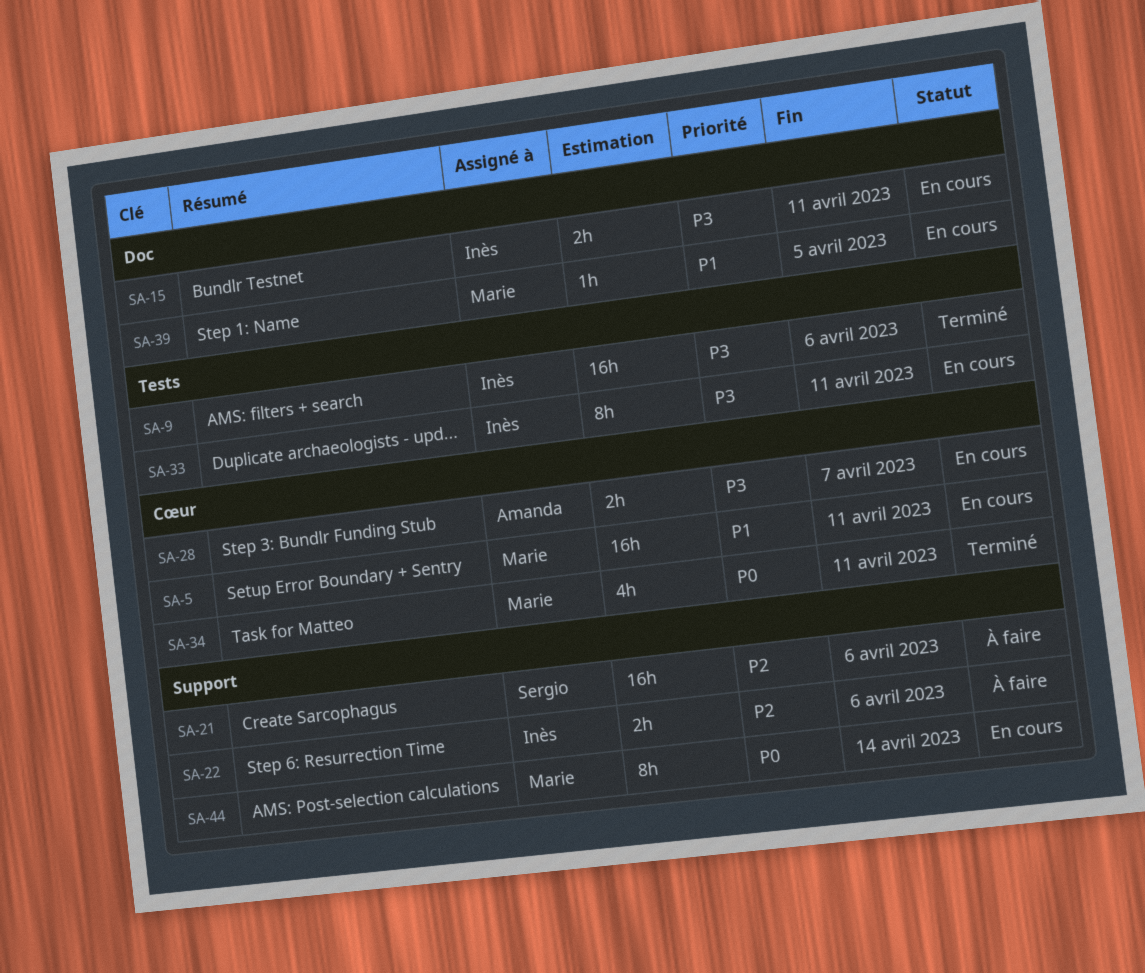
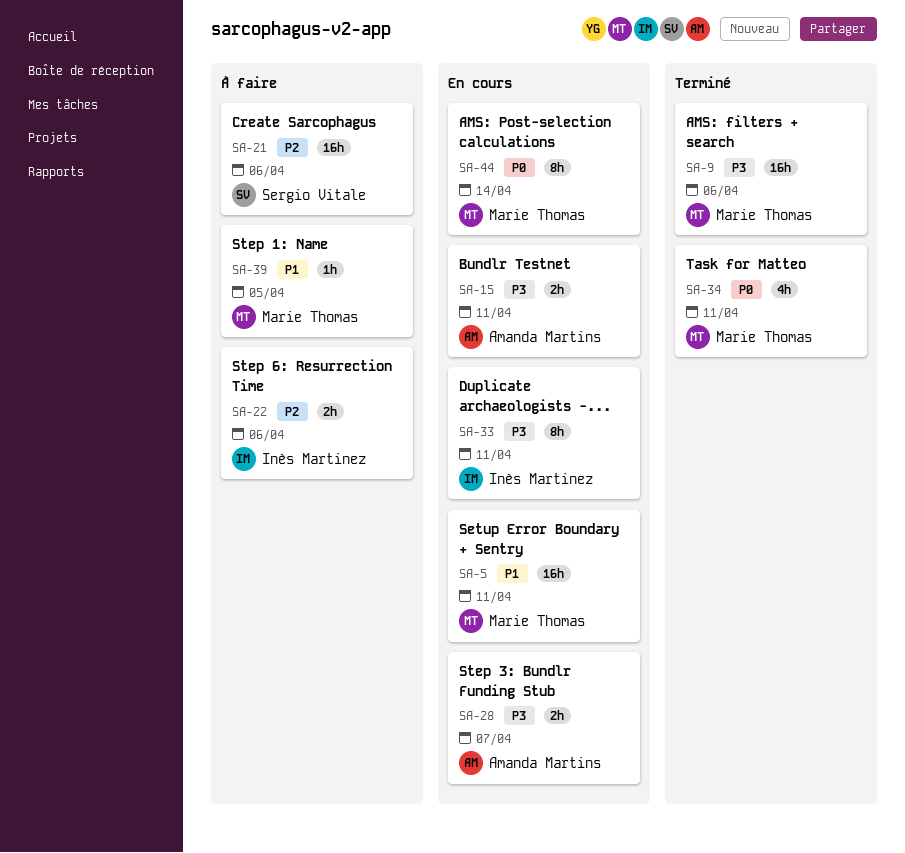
SA-9, owner: Inès Martinez -> Marie Thomas
SA-15, owner: Inès Martinez -> Amanda Martins
SA-39, status: En cours -> À faire

